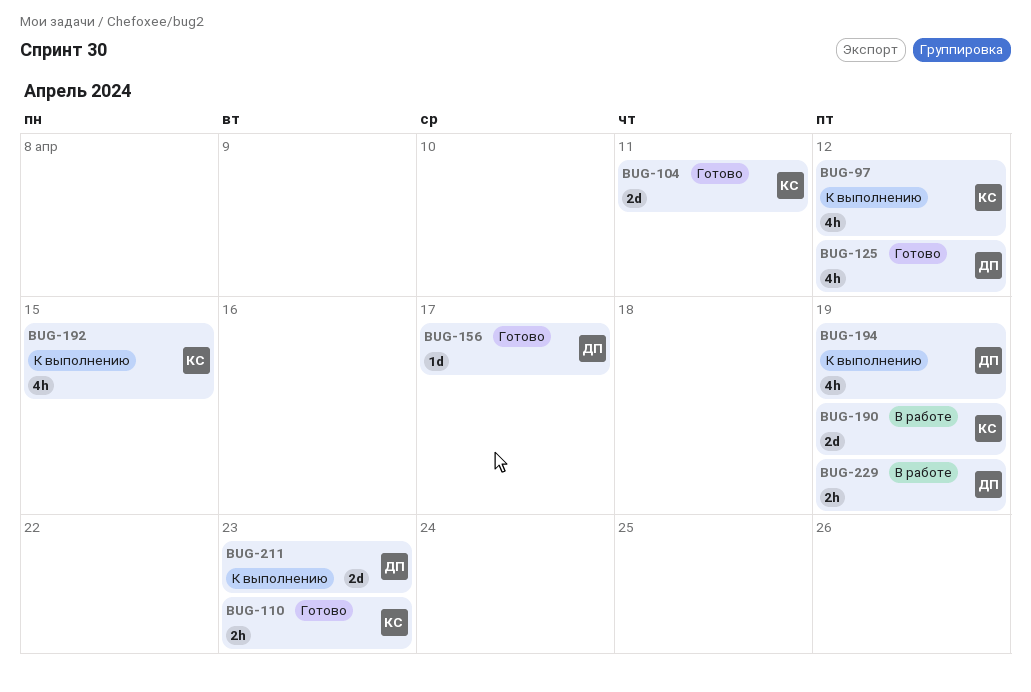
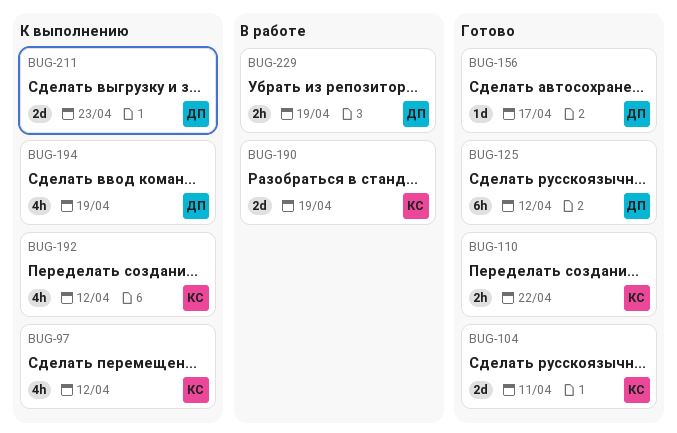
BUG-110, due: Apr 23 -> Apr 22
BUG-125, estimate: 4h -> 6h
BUG-192, due: Apr 15 -> Apr 12

